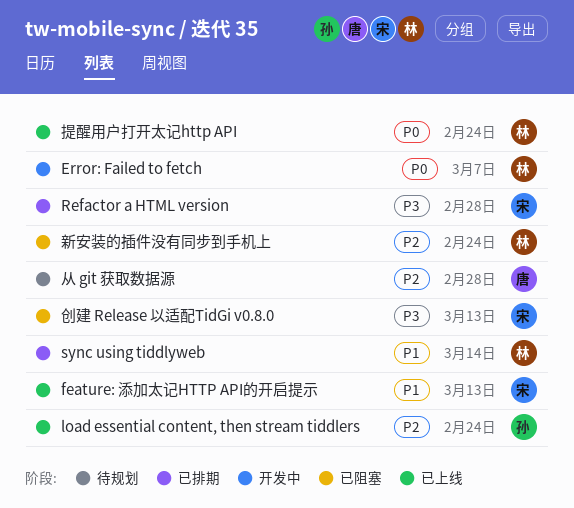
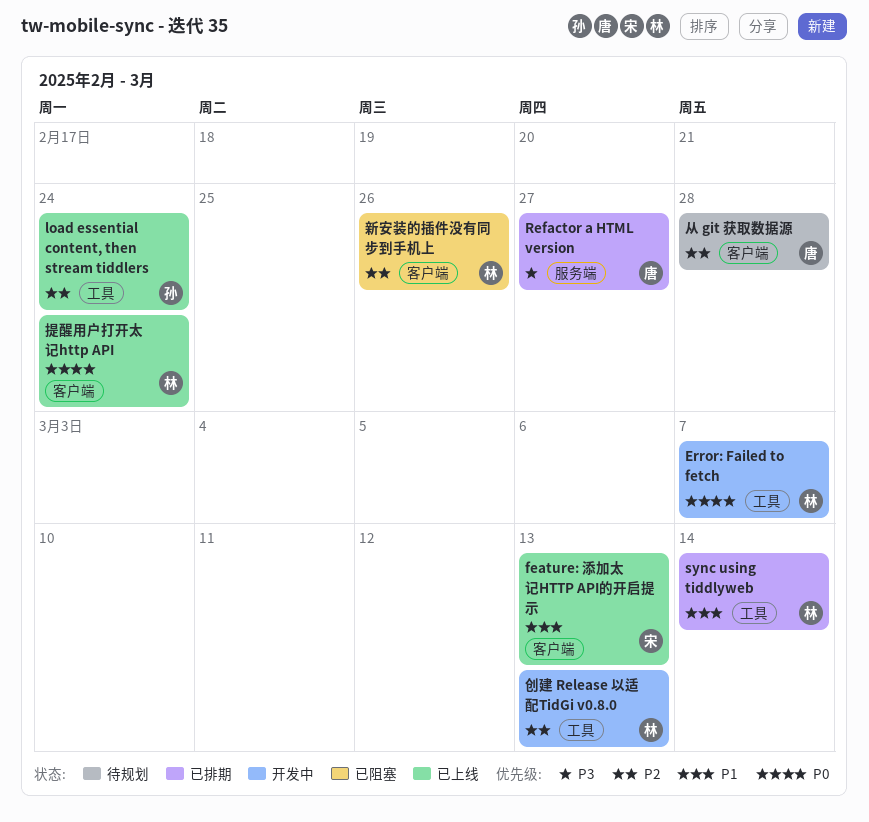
Refactor a HTML version, owner: 宋 -> 唐
Refactor a HTML version, due: Feb 28 -> Feb 27
创建 Release 以适配TidGi v0.8.0, status: 已阻塞 -> 开发中
创建 Release 以适配TidGi v0.8.0, owner: 宋 -> 林
创建 Release 以适配TidGi v0.8.0, priority: P3 -> P2
新安装的插件没有同步到手机上, due: Feb 24 -> Feb 26

